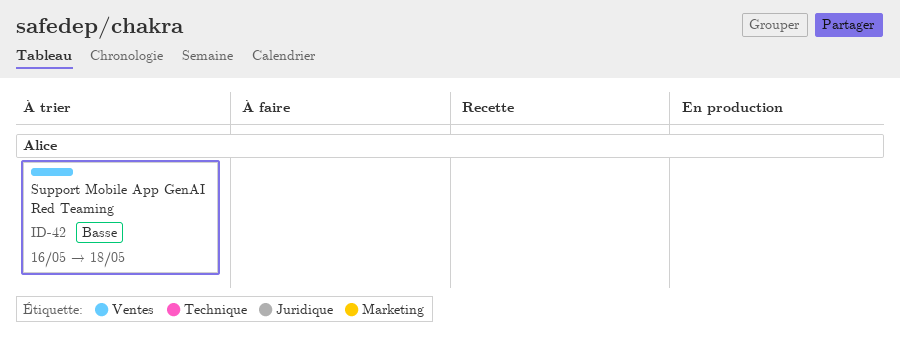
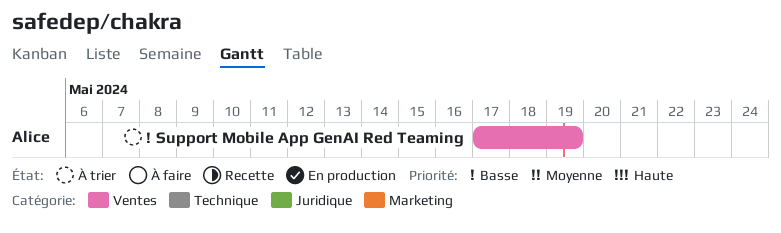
Support Mobile App GenAI Red Teaming, start: May 16 -> May 17
Support Mobile App GenAI Red Teaming, due: May 18 -> May 19

